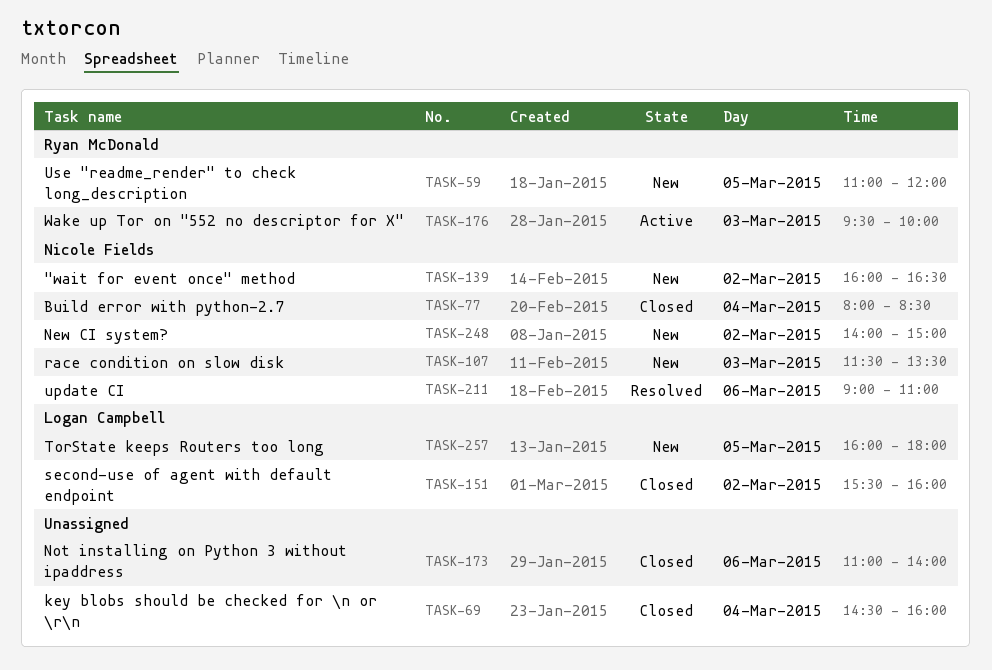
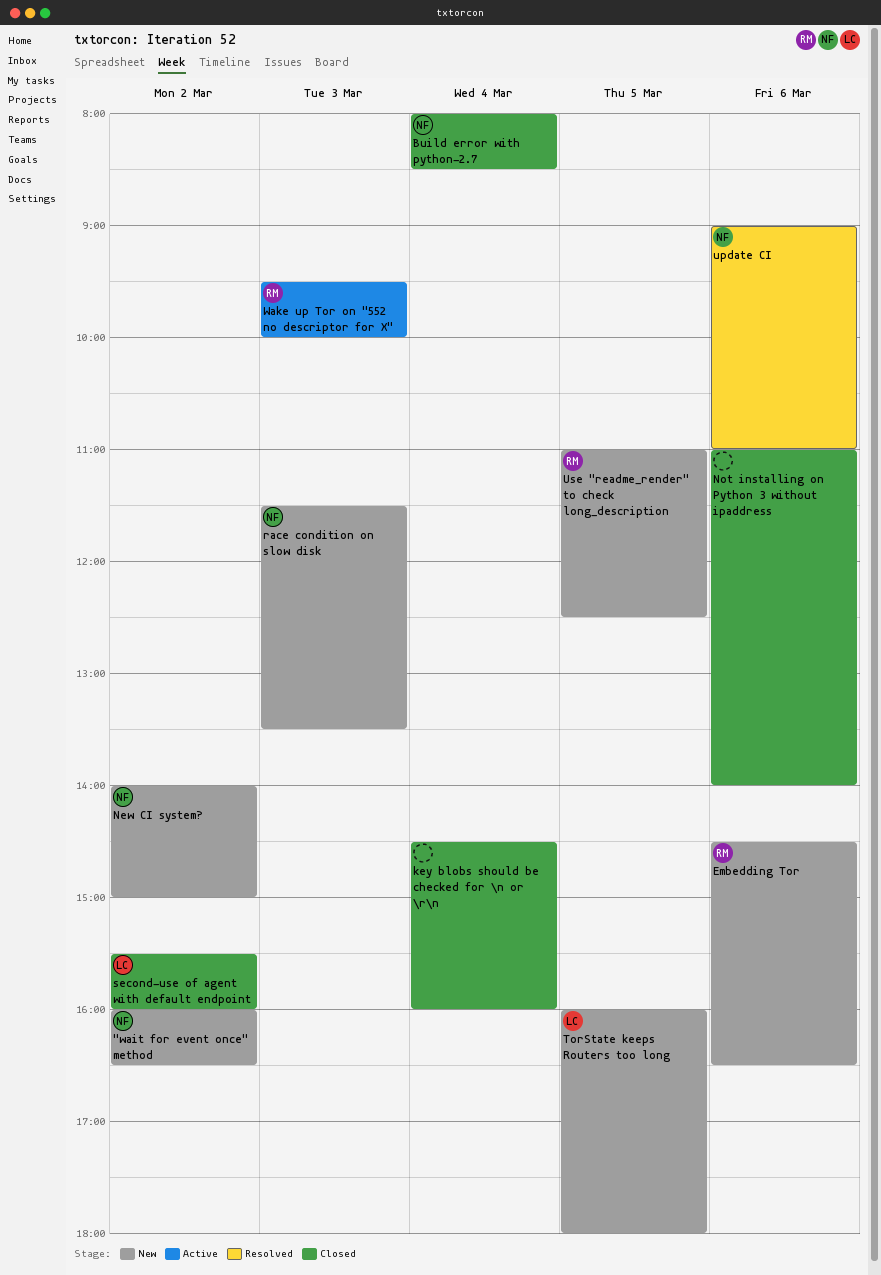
Embedding Tor: none -> present
Use "readme_render" to check long_description, ends: 12:00 -> 12:30

